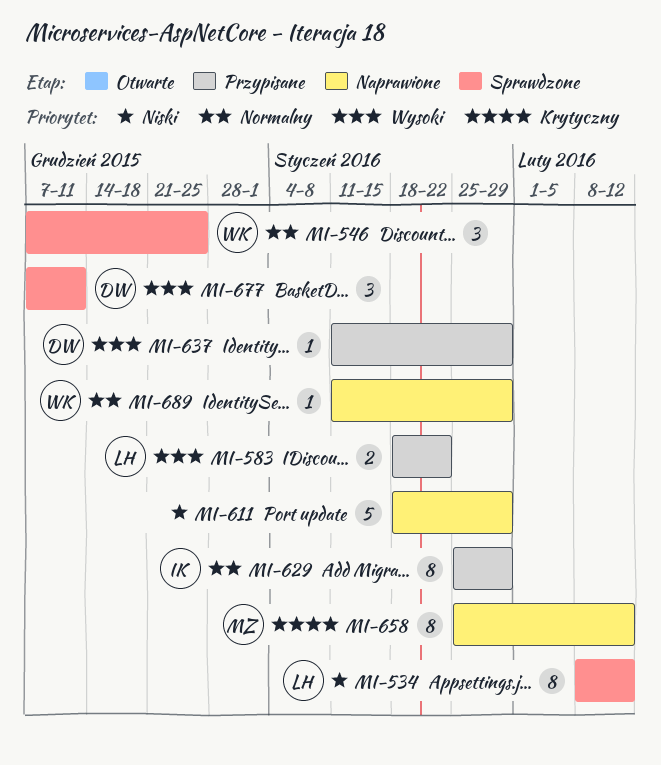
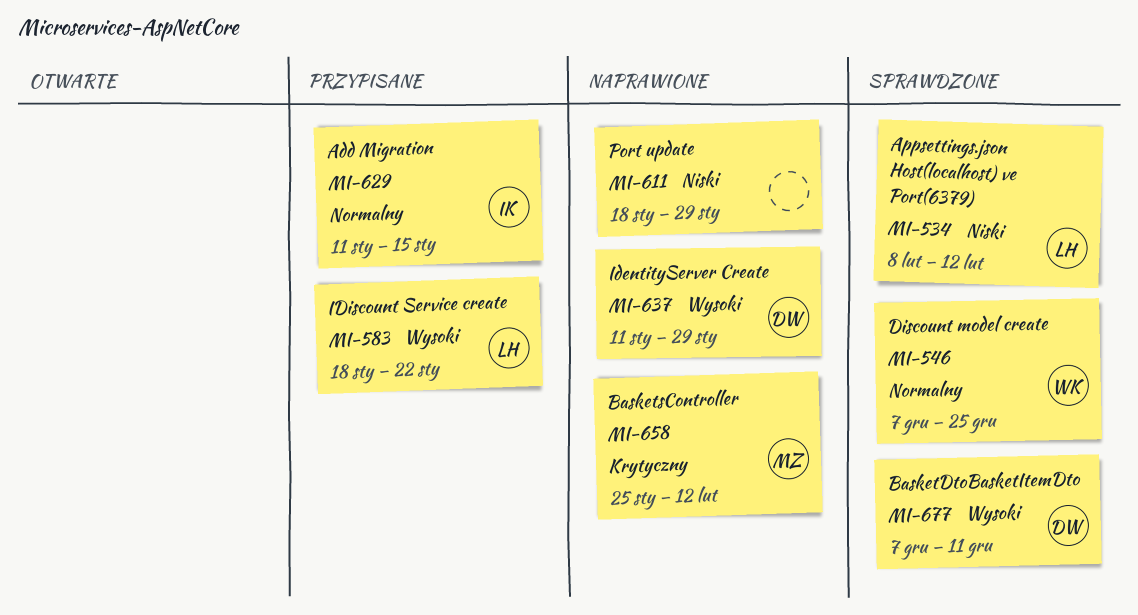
MI-629, start: Jan 25 -> Jan 11
MI-629, due: Jan 29 -> Jan 15
MI-637, status: Przypisane -> Naprawione
MI-689: present -> none

